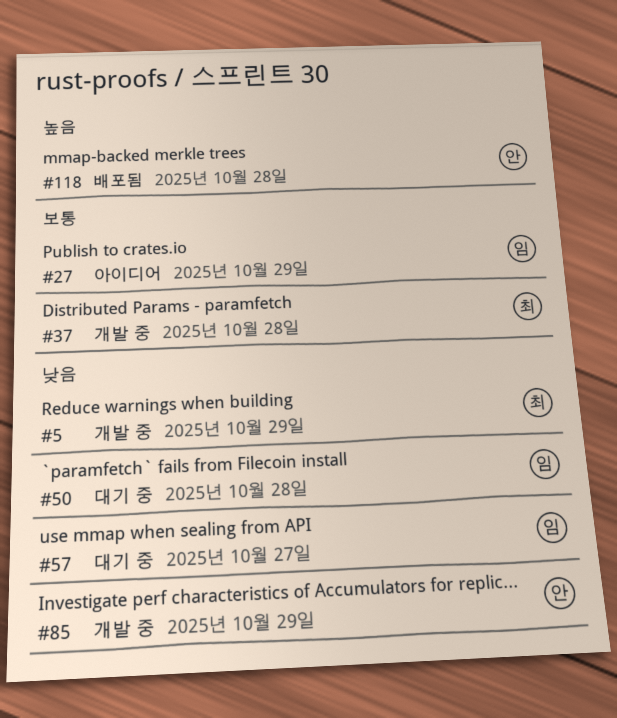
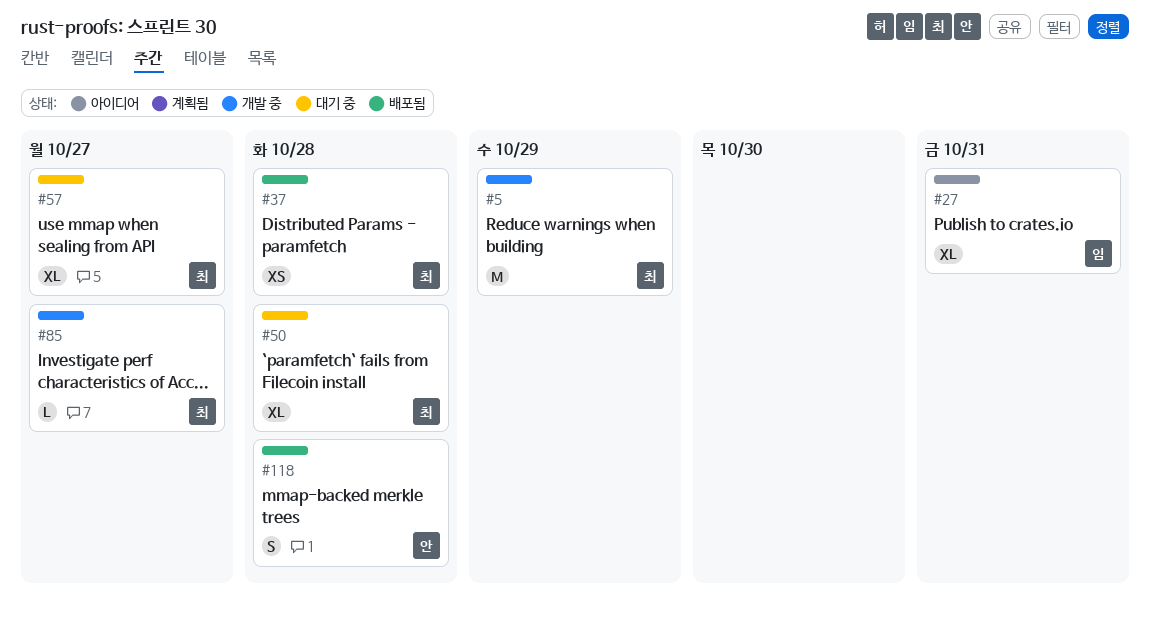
#27, due: Oct 29 -> Oct 31
#37, status: 개발 중 -> 배포됨
#50, owner: 임 -> 최
#57, owner: 임 -> 최
#85, owner: 안 -> 최
#85, due: Oct 29 -> Oct 27

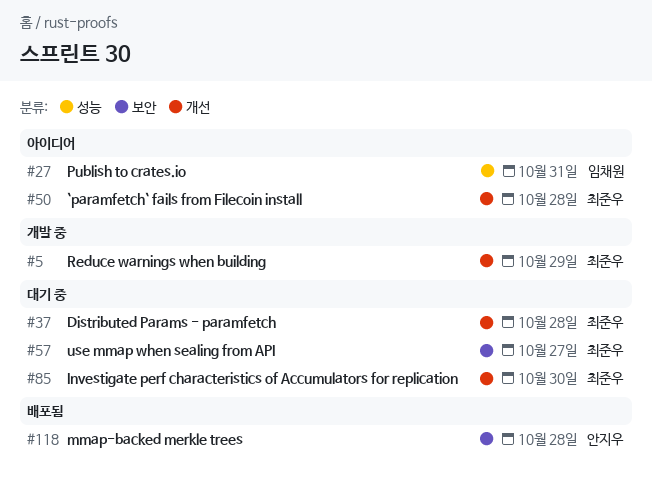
#37, status: 배포됨 -> 대기 중
#50, status: 대기 중 -> 아이디어
#85, status: 개발 중 -> 대기 중
#85, due: Oct 27 -> Oct 30

